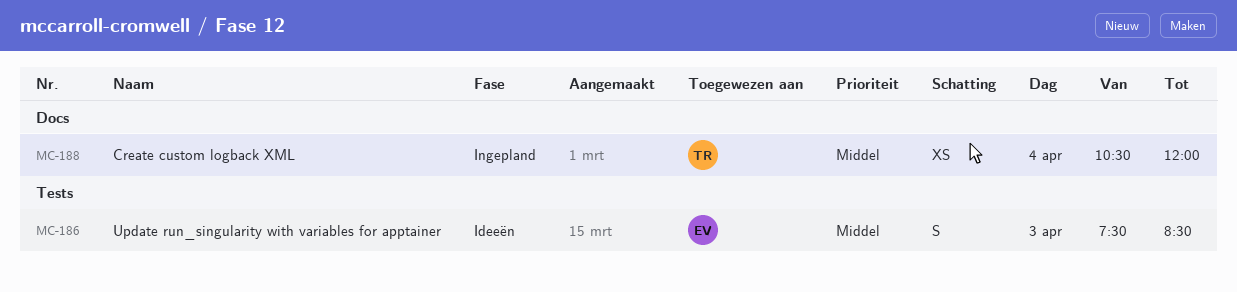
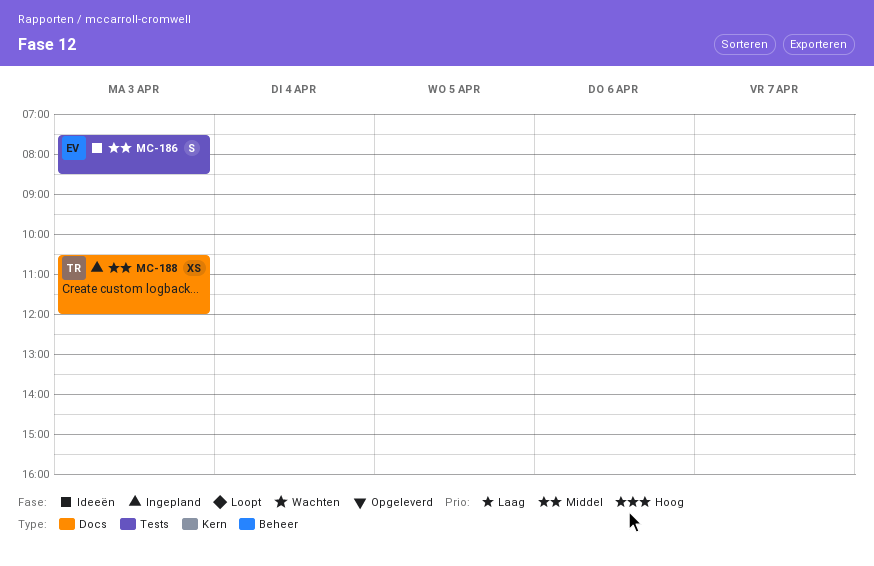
MC-188, day: Apr 4 -> Apr 3

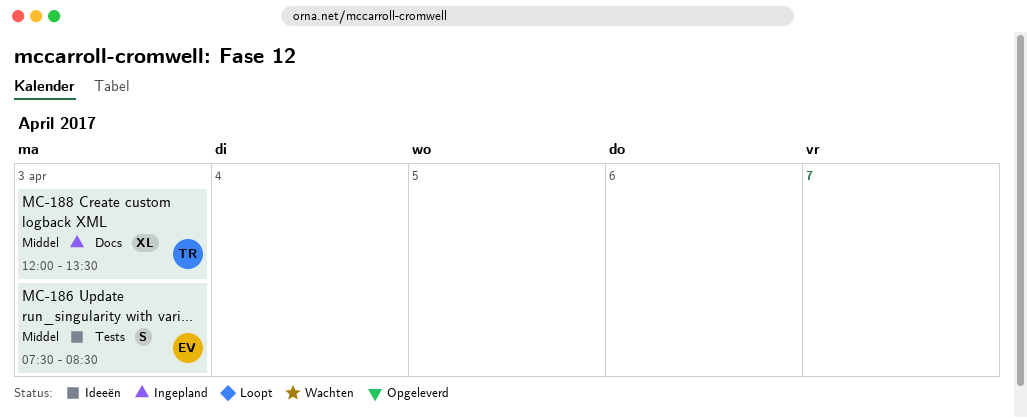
MC-188, estimate: XS -> XL
MC-188, begins: 10:30 -> 12:00
MC-188, ends: 12:00 -> 13:30

